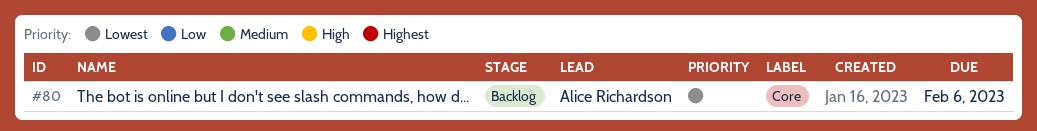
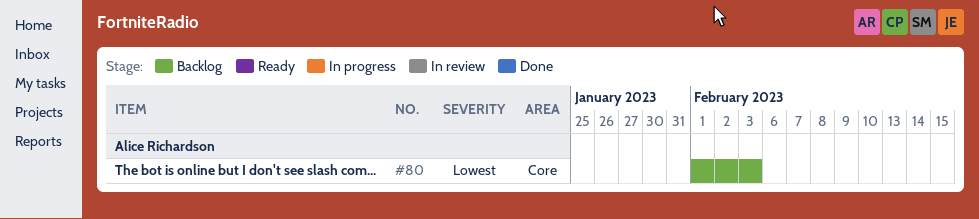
#80, due: Feb 6 -> Feb 3

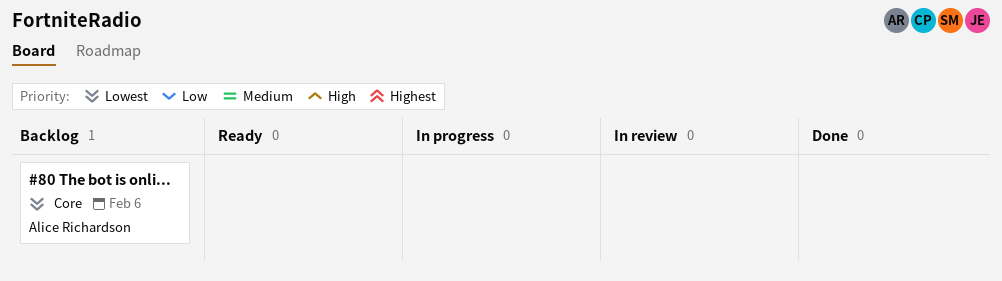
#80, due: Feb 3 -> Feb 6

